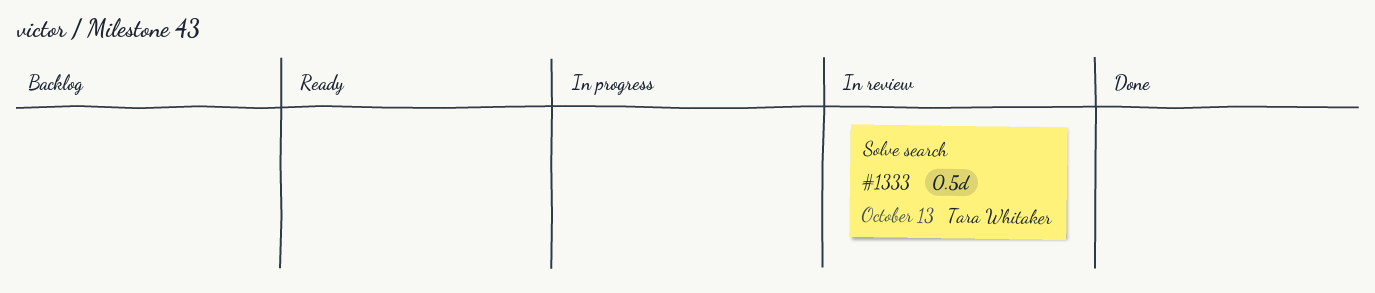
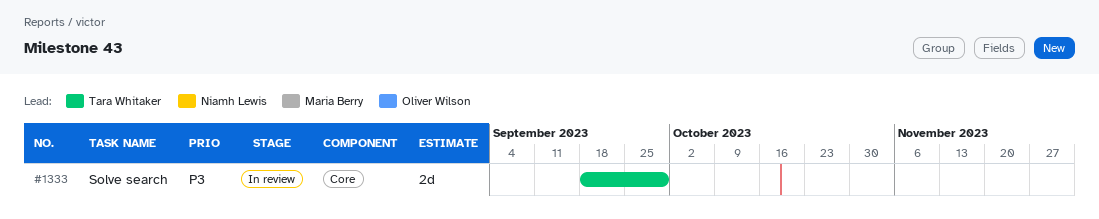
#1333, estimate: 0.5d -> 2d
#1333, due: Oct 13 -> Sep 29

